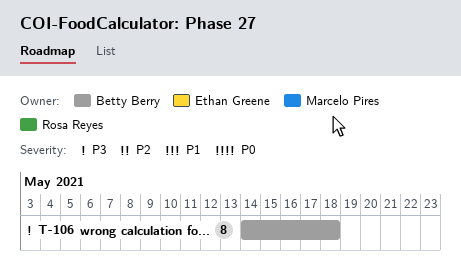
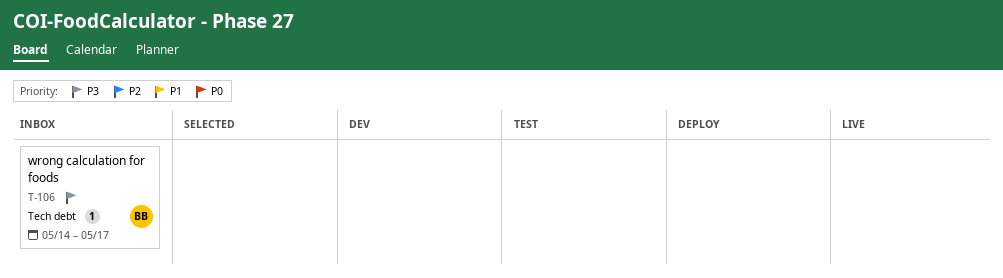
T-106, estimate: 8 -> 1
T-106, due: May 18 -> May 17

